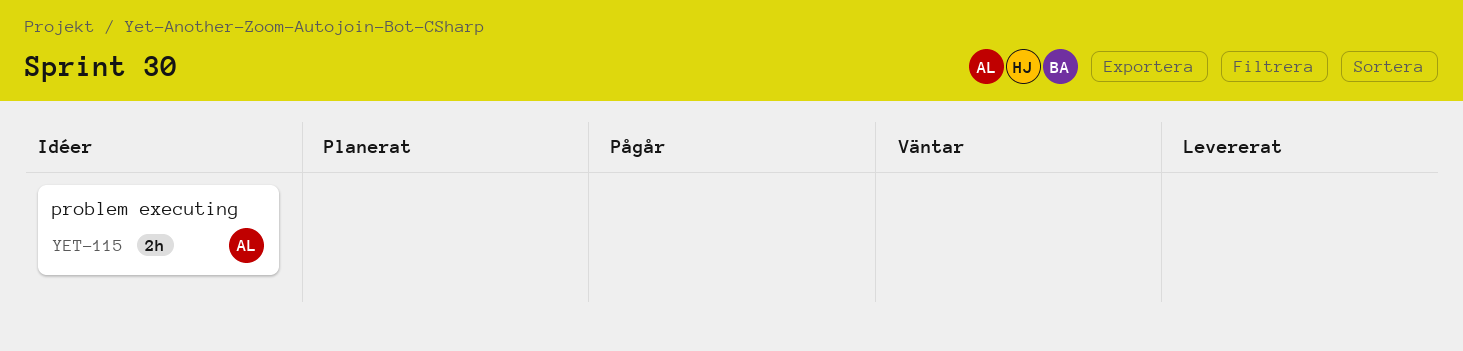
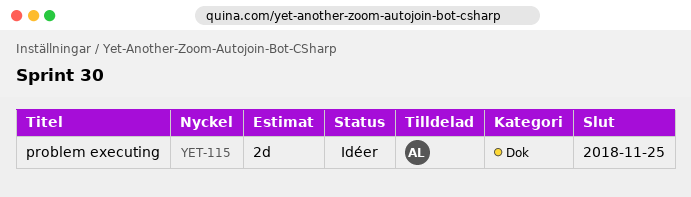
YET-115, estimate: 2h -> 2d

